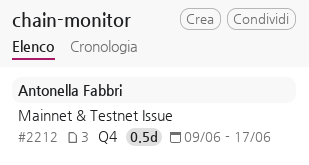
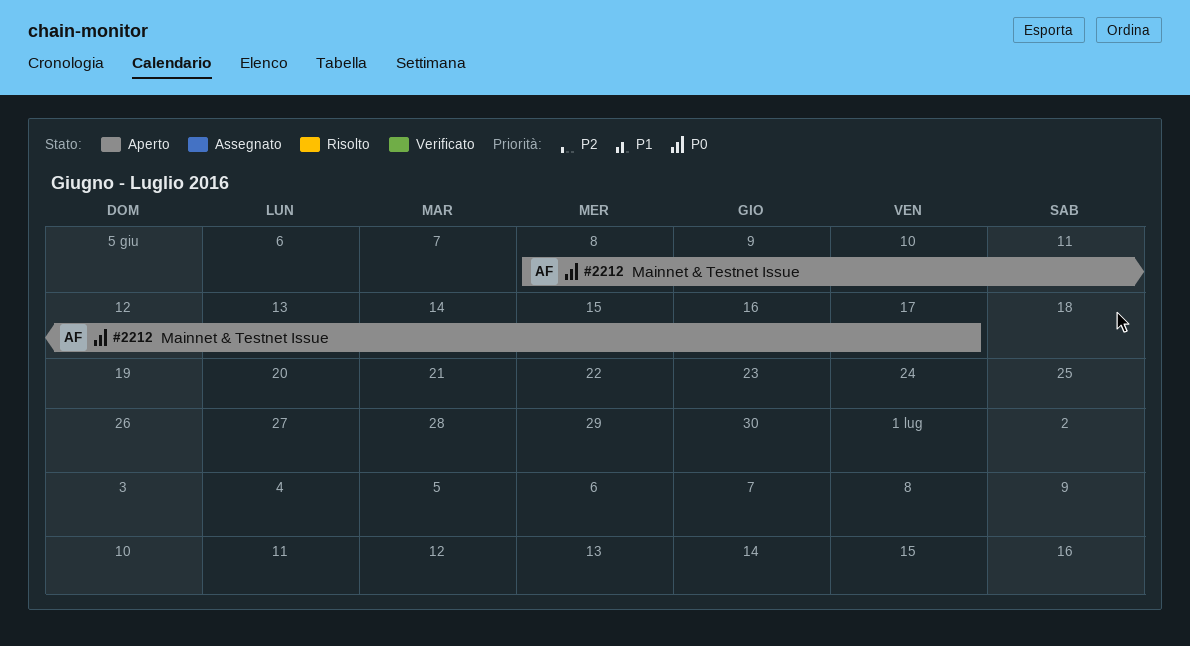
#2212, start: Jun 9 -> Jun 8

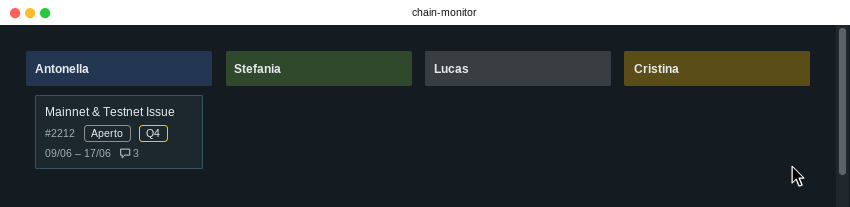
#2212, start: Jun 8 -> Jun 9

